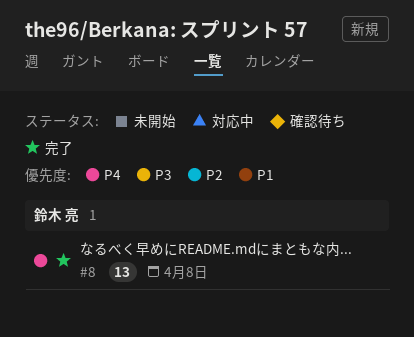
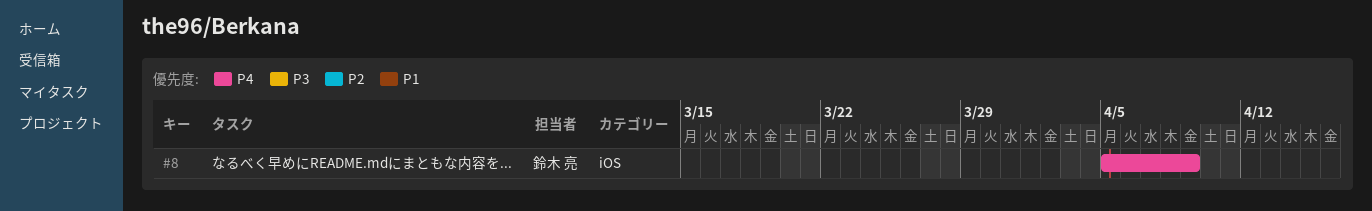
#8, due: Apr 8 -> Apr 9

